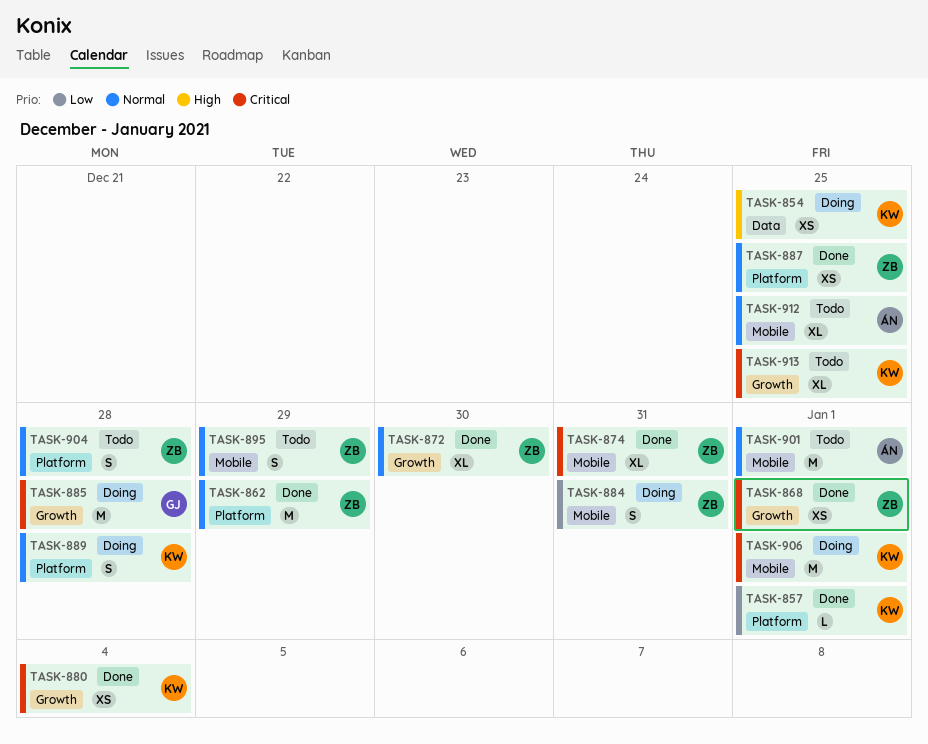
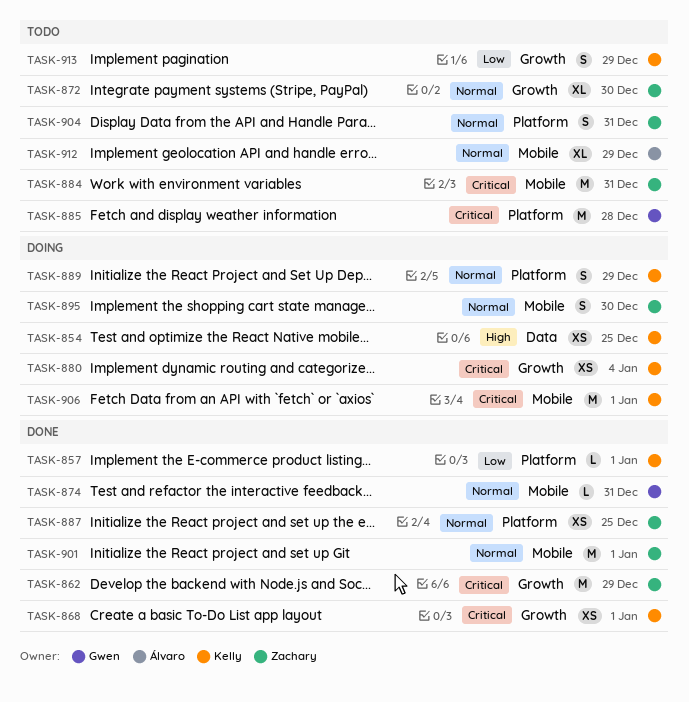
TASK-862, priority: Normal -> Critical
TASK-862, label: Platform -> Growth
TASK-868, owner: Zachary -> Kelly
TASK-872, status: Done -> Todo
TASK-874, owner: Zachary -> Gwen
TASK-874, priority: Critical -> Normal
TASK-874, estimate: XL -> L
TASK-880, status: Done -> Doing
TASK-884, status: Doing -> Todo
TASK-884, priority: Low -> Critical
TASK-884, estimate: S -> M
TASK-885, status: Doing -> Todo
TASK-885, label: Growth -> Platform
TASK-889, due: Dec 28 -> Dec 29
TASK-895, status: Todo -> Doing
TASK-895, due: Dec 29 -> Dec 30
TASK-901, status: Todo -> Done
TASK-901, owner: Álvaro -> Zachary
TASK-904, due: Dec 28 -> Dec 31
TASK-912, due: Dec 25 -> Dec 29
TASK-913, priority: Critical -> Low
TASK-913, estimate: XL -> S
TASK-913, due: Dec 25 -> Dec 29

